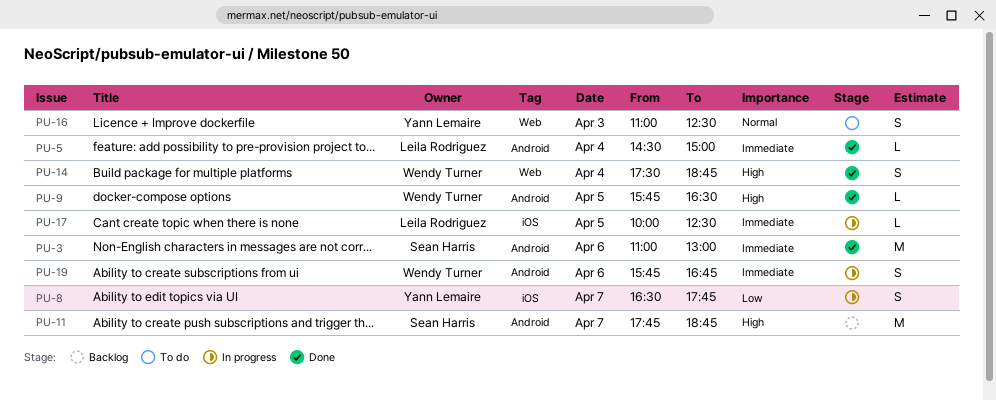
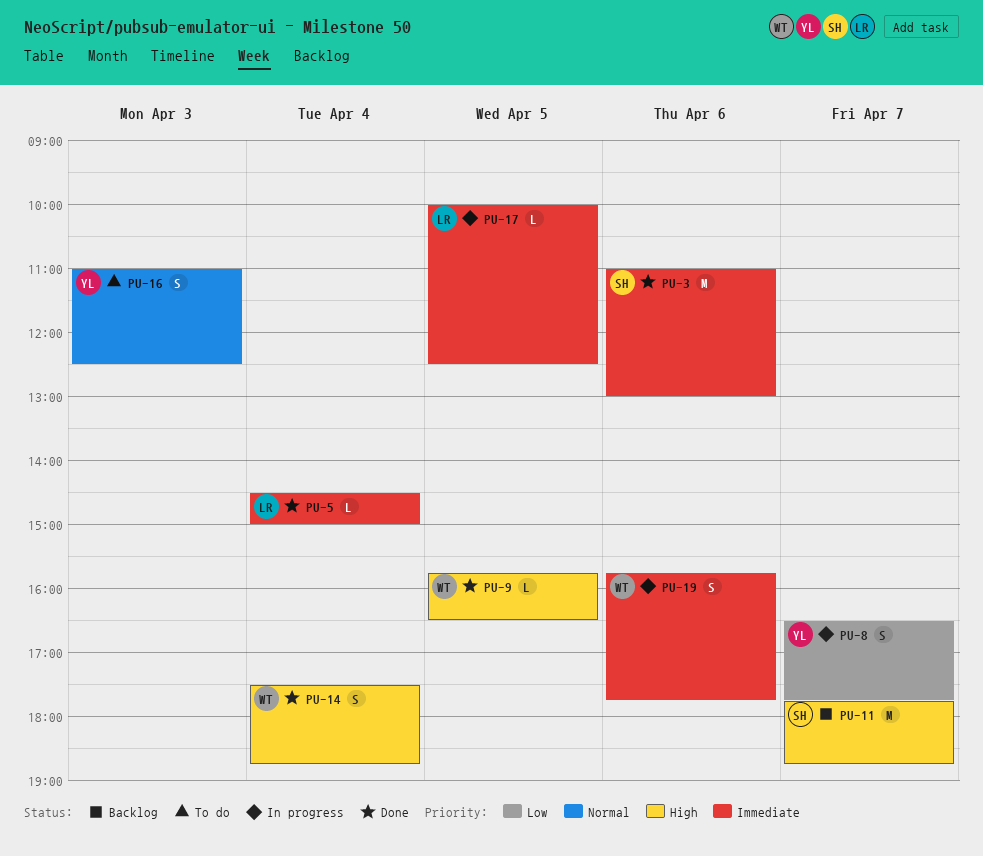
PU-19, ends: 16:45 -> 17:45

